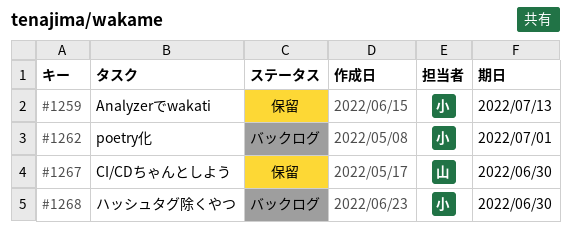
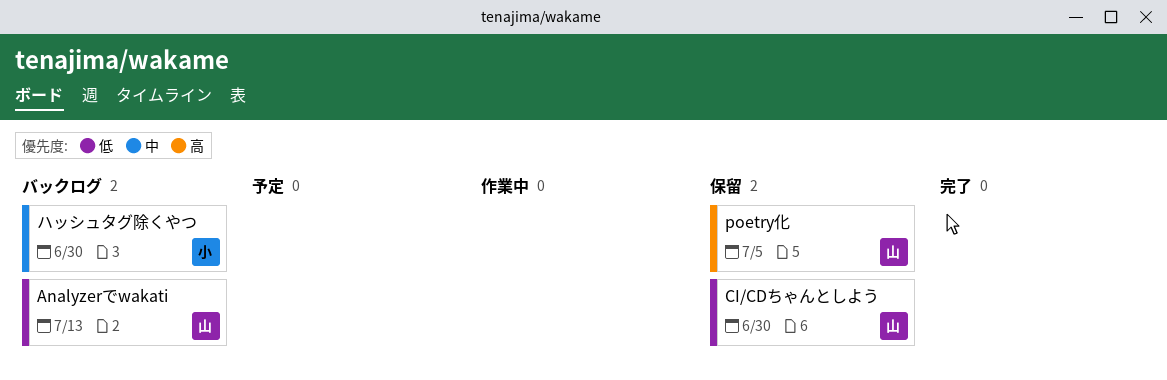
Analyzerでwakati, status: 保留 -> バックログ
Analyzerでwakati, owner: 小 -> 山
poetry化, status: バックログ -> 保留
poetry化, owner: 小 -> 山
poetry化, due: Jul 1 -> Jul 5

